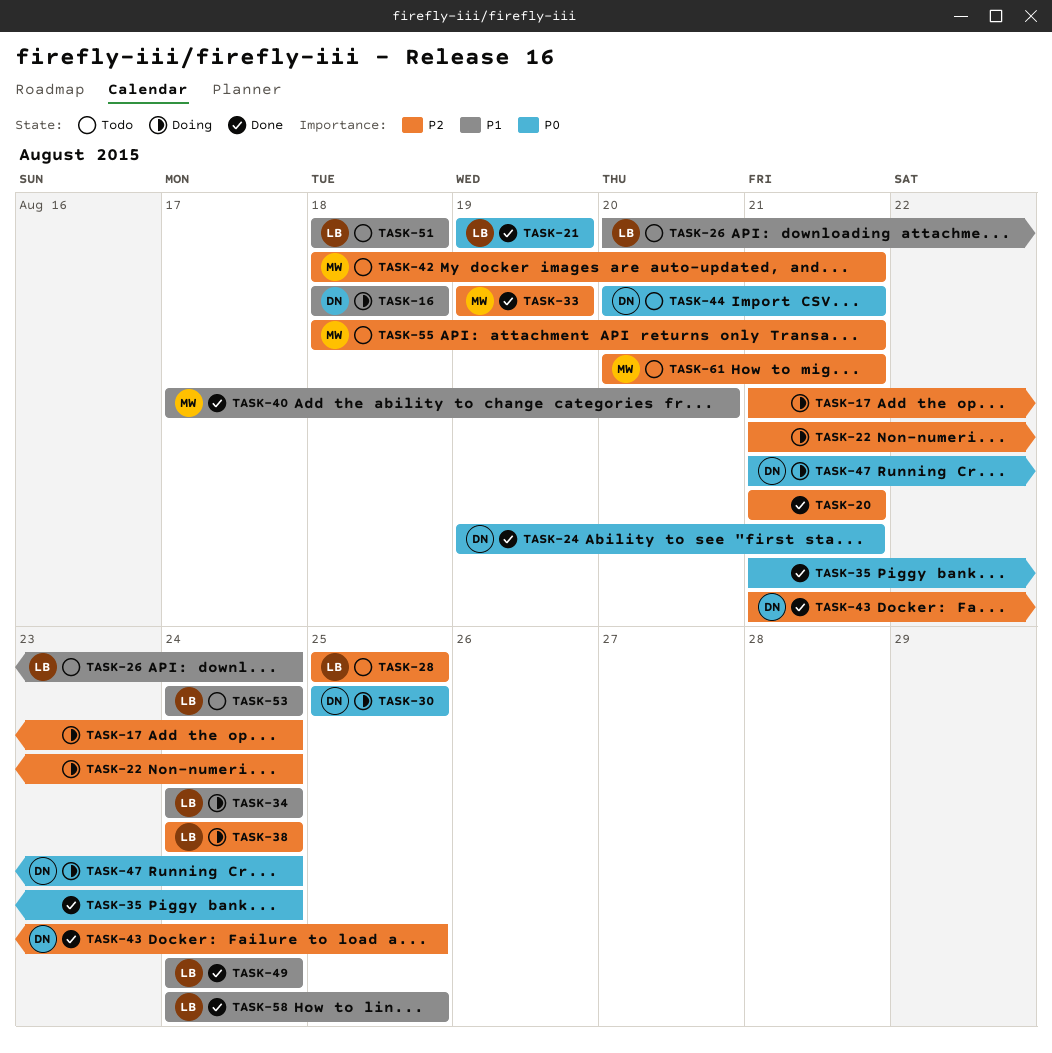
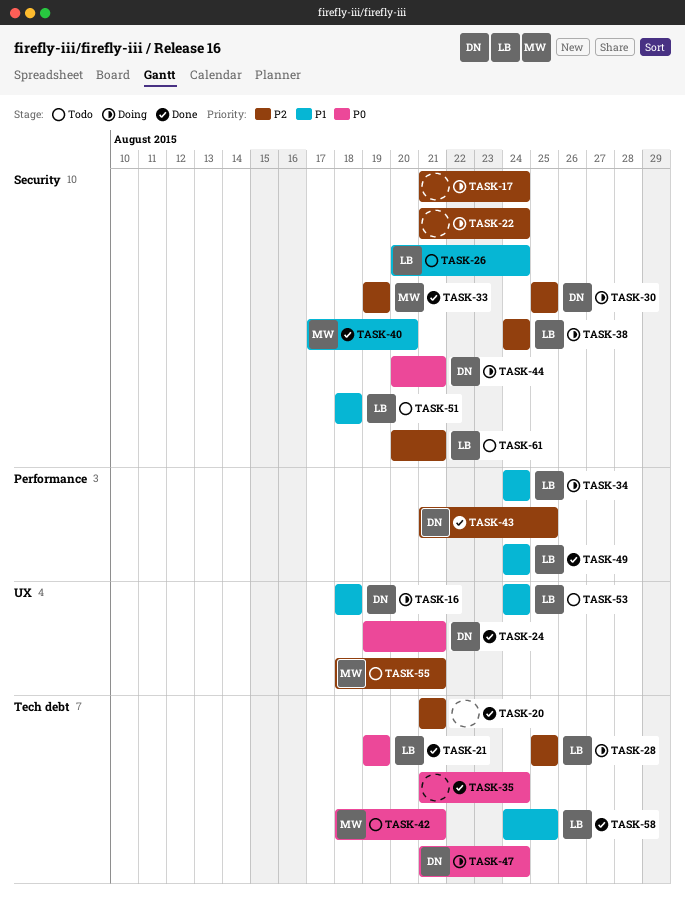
TASK-28, status: Todo -> Doing
TASK-30, priority: P0 -> P2
TASK-42, priority: P2 -> P0
TASK-44, status: Todo -> Doing
TASK-61, owner: MW -> LB

